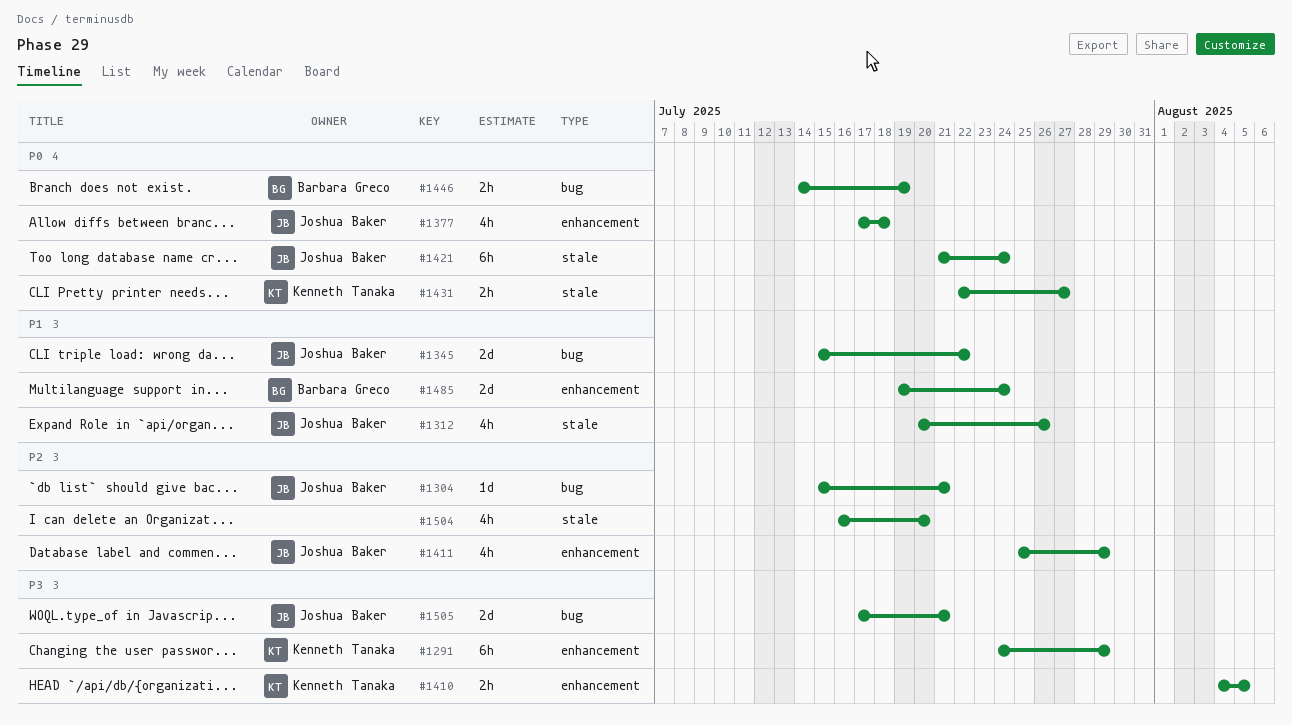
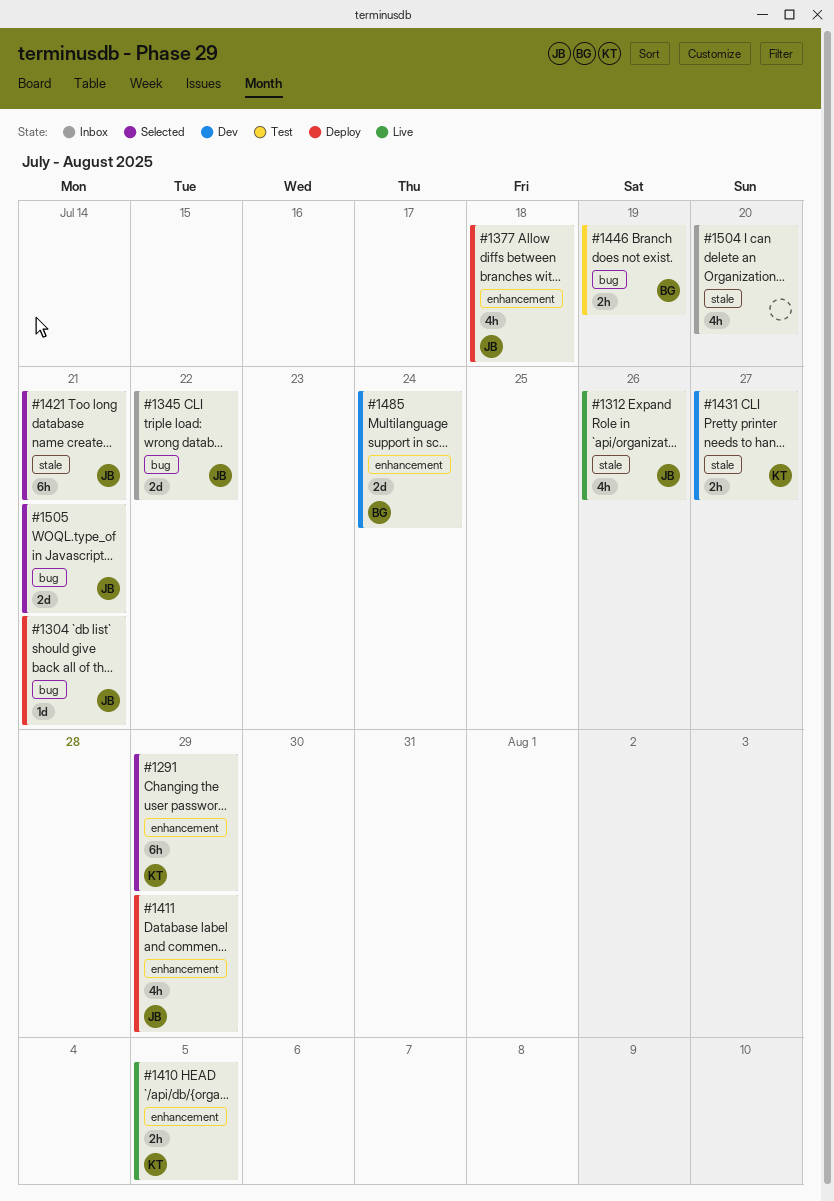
#1421, due: Jul 24 -> Jul 21

